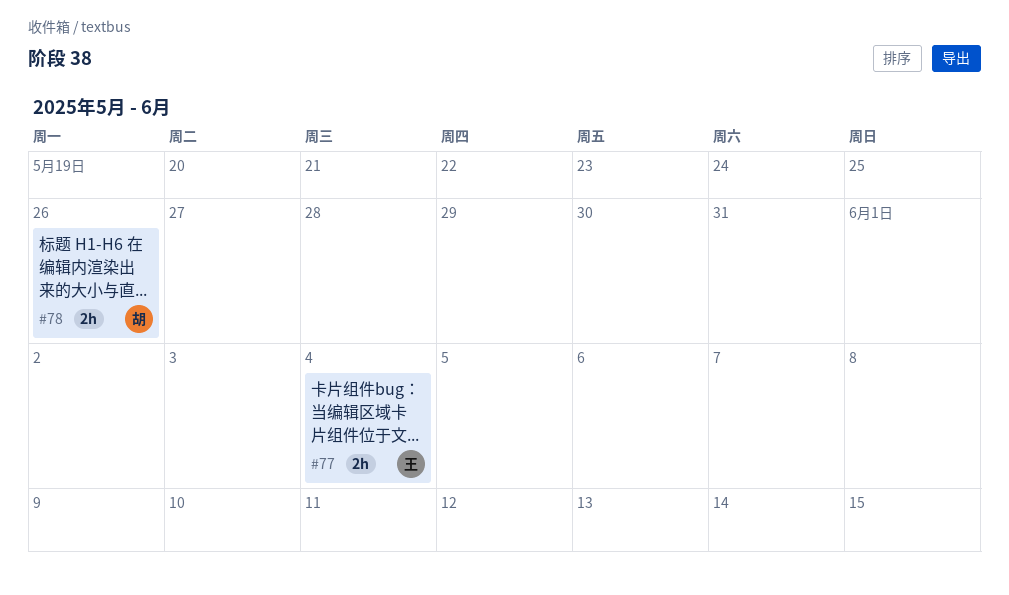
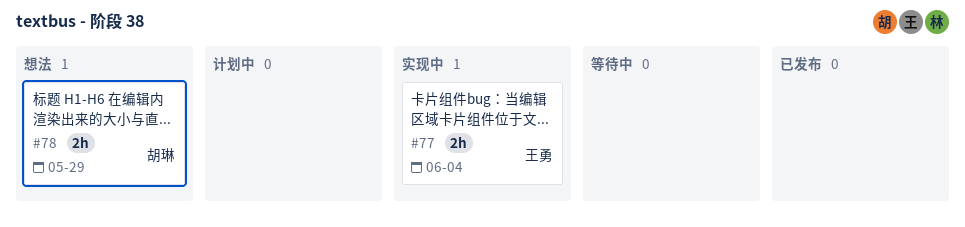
#78, due: May 26 -> May 29

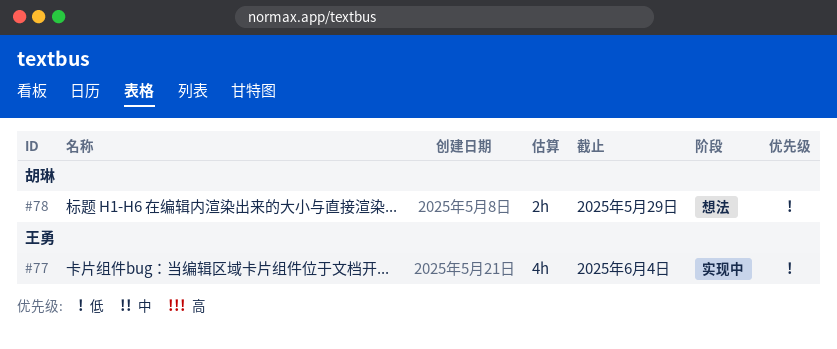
#77, estimate: 2h -> 4h

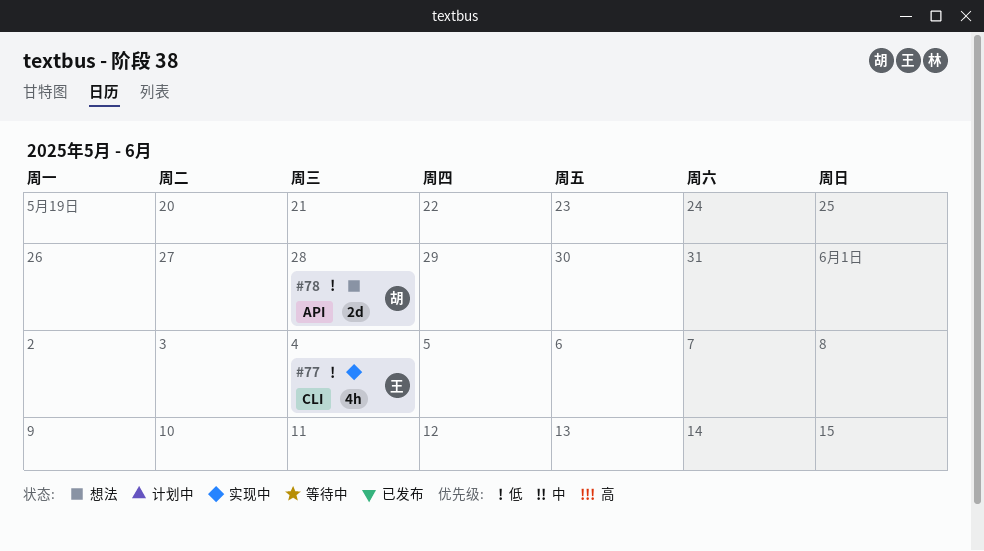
#78, estimate: 2h -> 2d
#78, due: May 29 -> May 28

